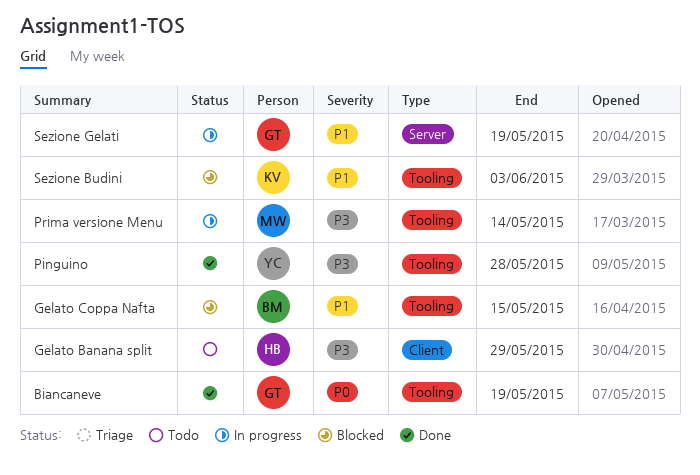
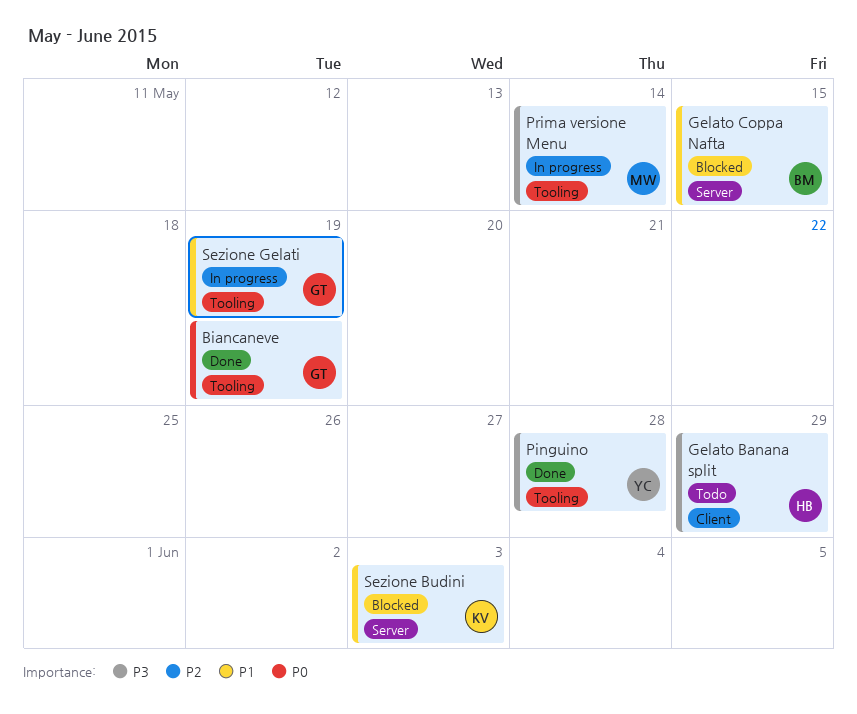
Gelato Coppa Nafta, label: Tooling -> Server
Sezione Budini, label: Tooling -> Server
Sezione Gelati, label: Server -> Tooling

